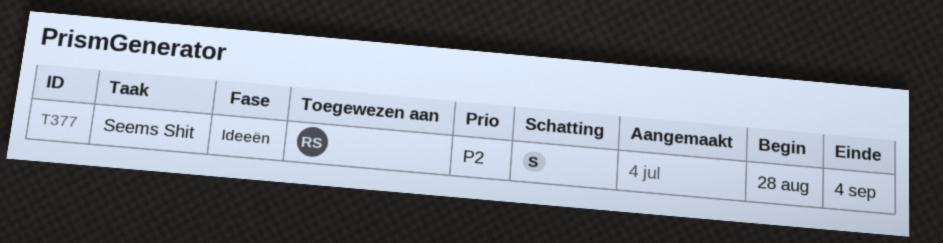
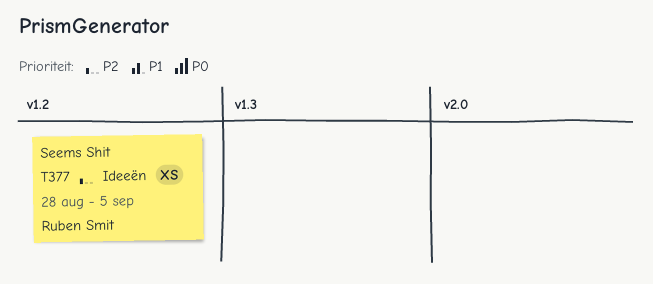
T377, estimate: S -> XS
T377, due: Sep 4 -> Sep 5

